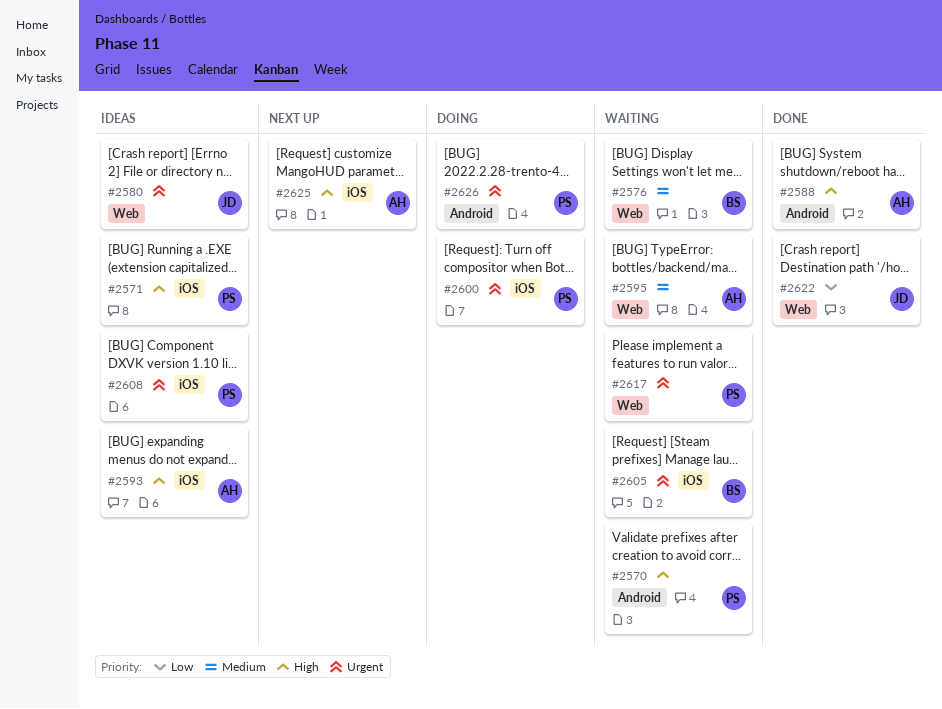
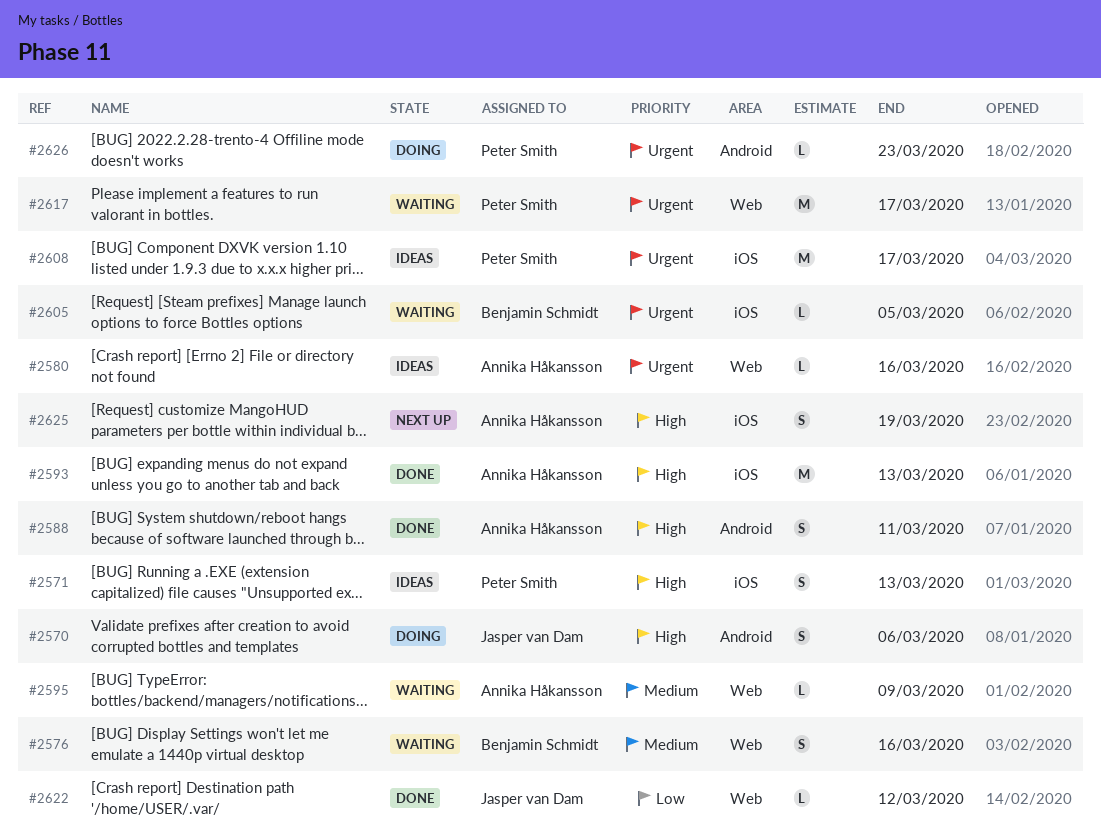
#2570, status: Waiting -> Doing
#2570, owner: Peter Smith -> Jasper van Dam
#2580, owner: Jasper van Dam -> Annika Håkansson
#2593, status: Ideas -> Done
#2600: present -> none

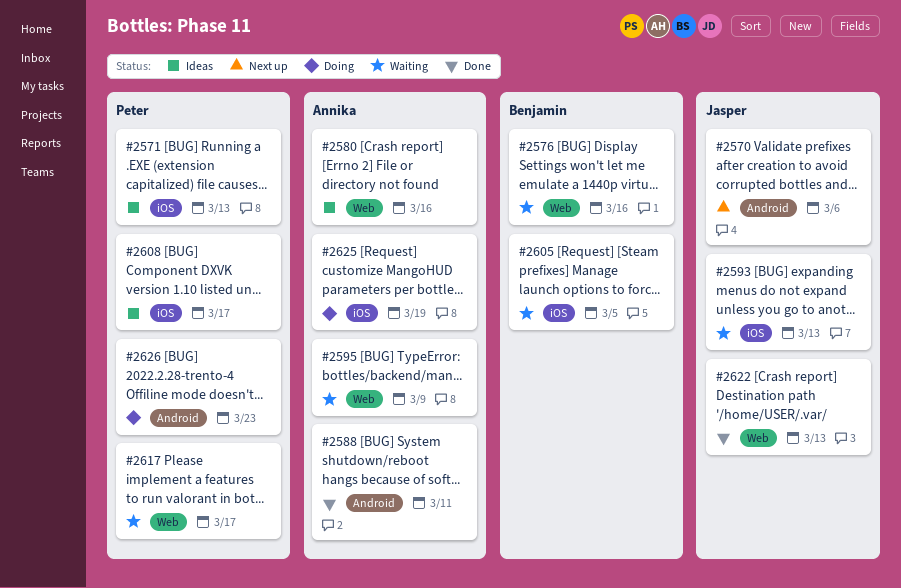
#2570, status: Doing -> Next up
#2593, status: Done -> Waiting
#2593, owner: Annika Håkansson -> Jasper van Dam
#2622, due: Mar 12 -> Mar 13
#2625, status: Next up -> Doing

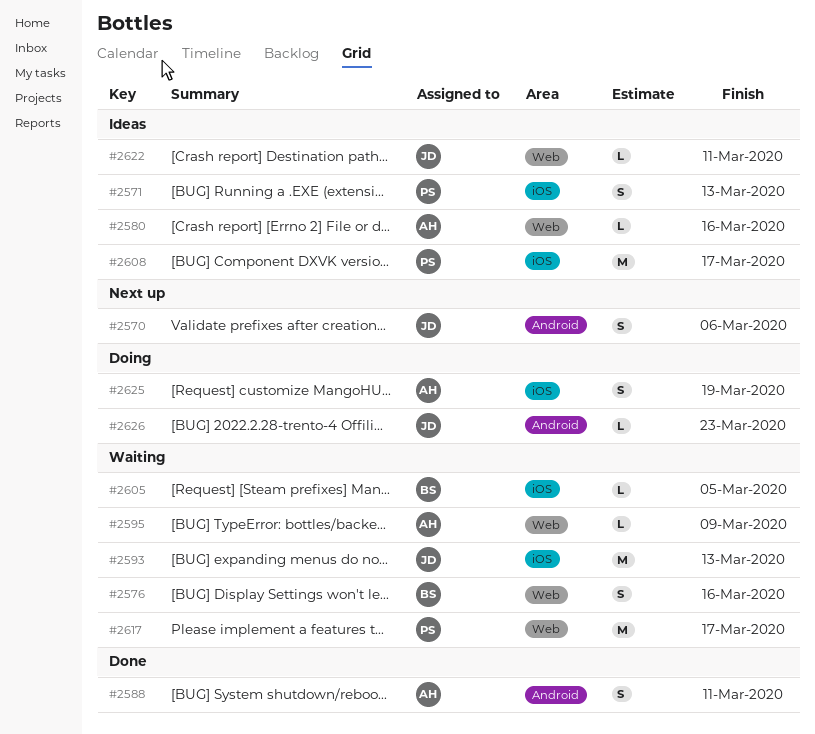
#2622, status: Done -> Ideas
#2622, due: Mar 13 -> Mar 11
#2626, owner: Peter -> Jasper

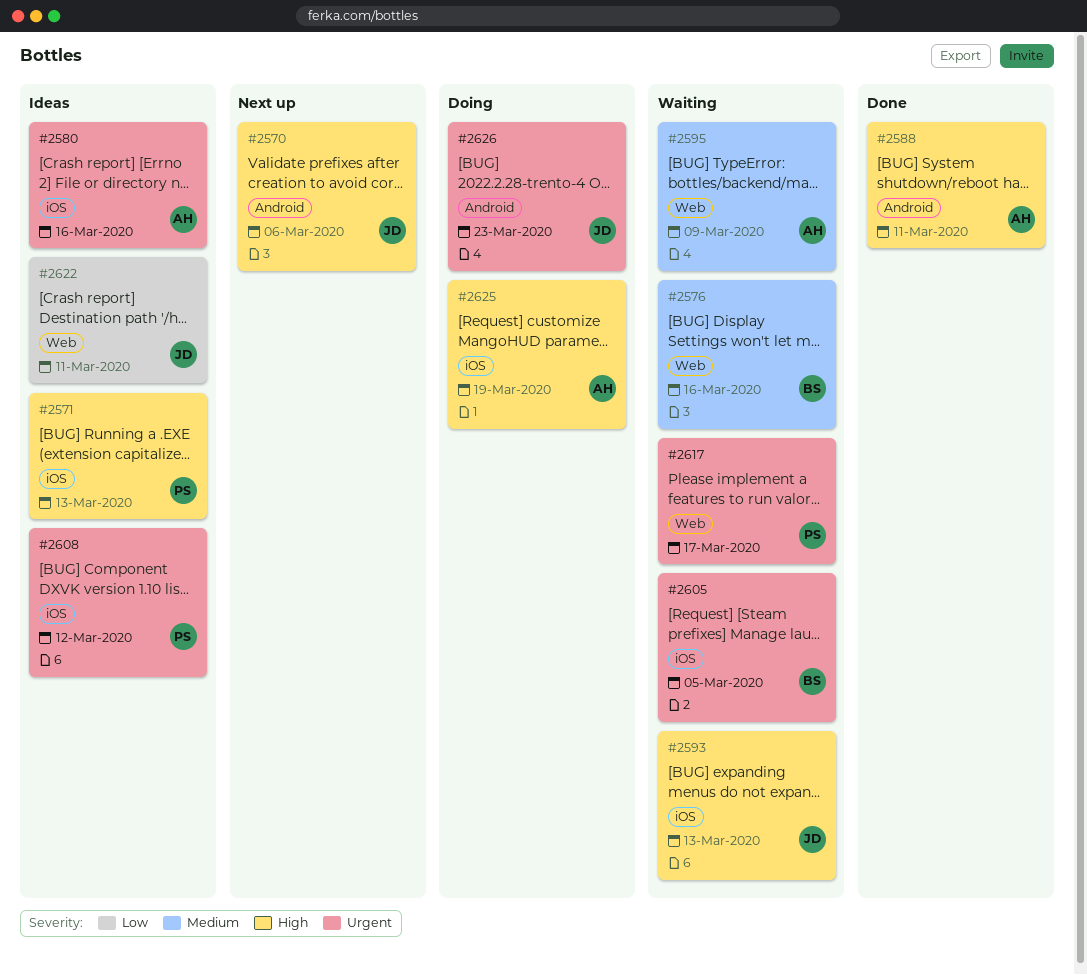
#2580, label: Web -> iOS
#2608, due: Mar 17 -> Mar 12

